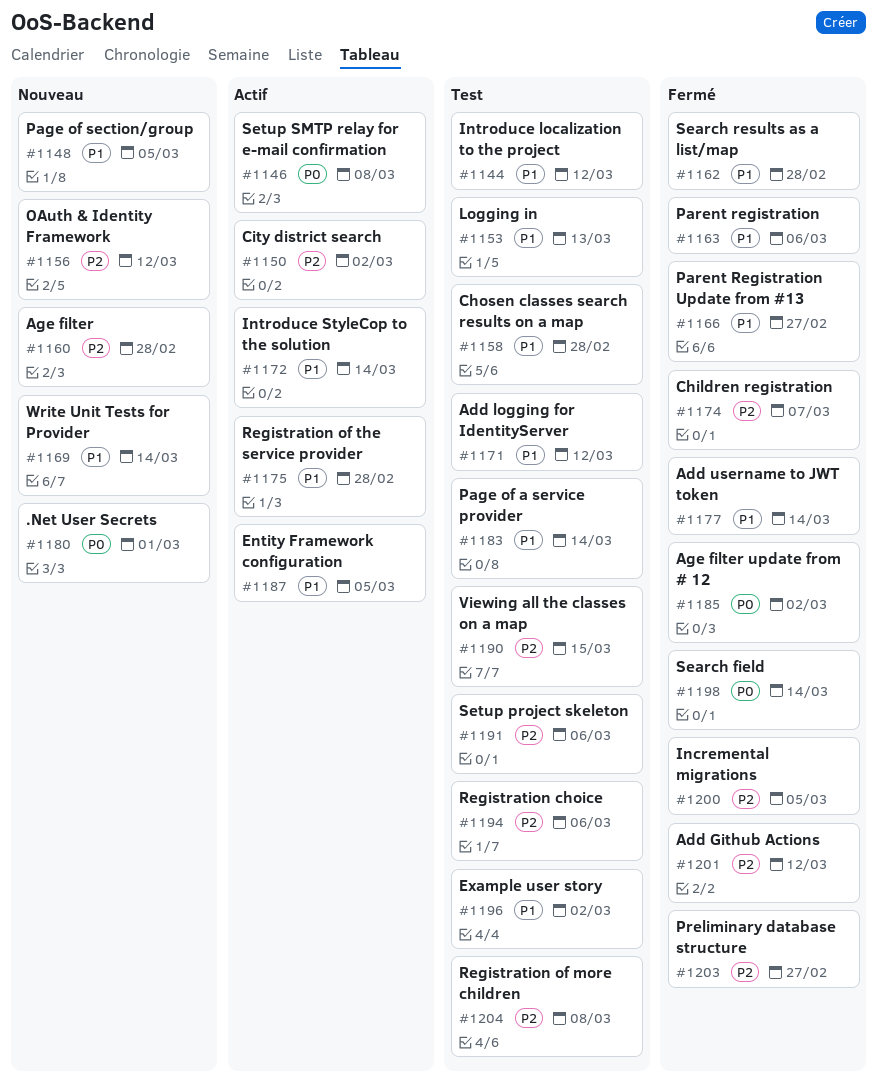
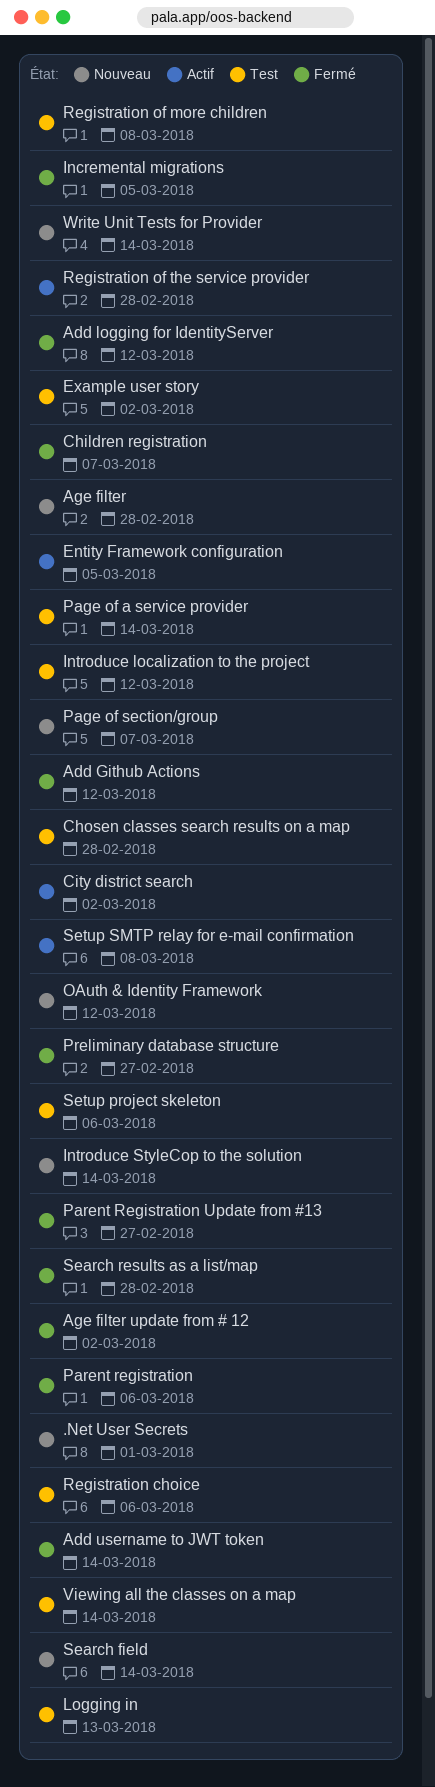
Add logging for IdentityServer, status: Test -> Fermé
Introduce StyleCop to the solution, status: Actif -> Nouveau
Page of section/group, due: Mar 5 -> Mar 7
Search field, status: Fermé -> Nouveau
Viewing all the classes on a map, due: Mar 15 -> Mar 14

